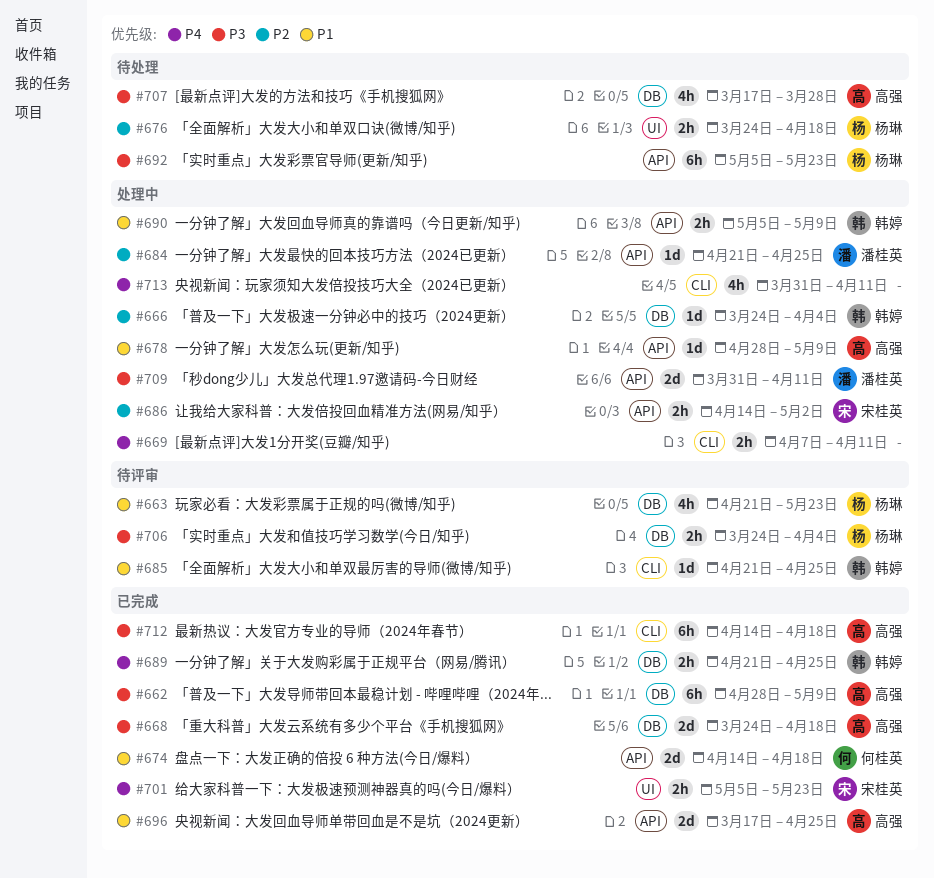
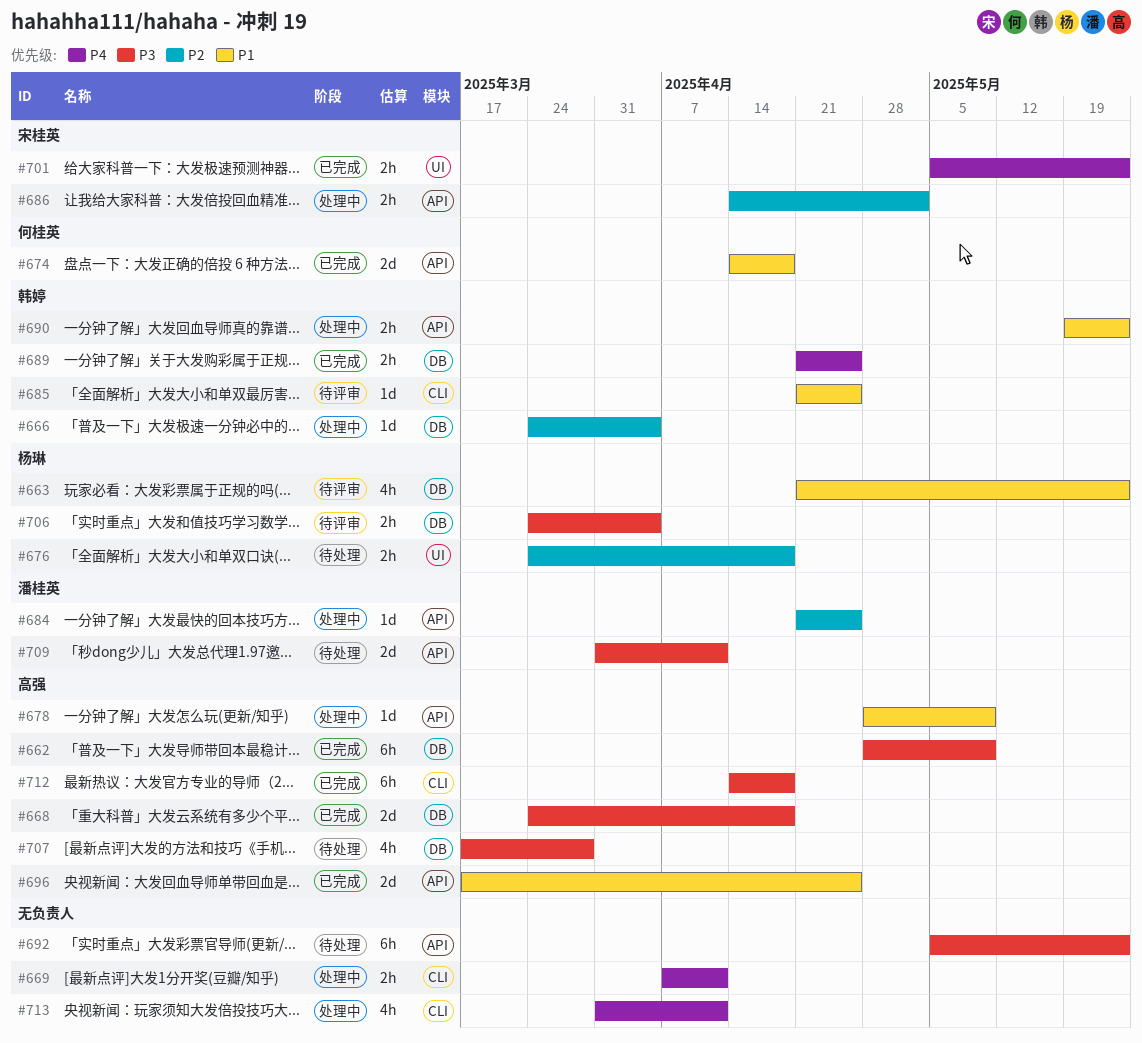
#690, start: May 5 -> May 19
#690, due: May 9 -> May 23
#692, owner: 杨琳 -> none
#709, status: 处理中 -> 待处理

